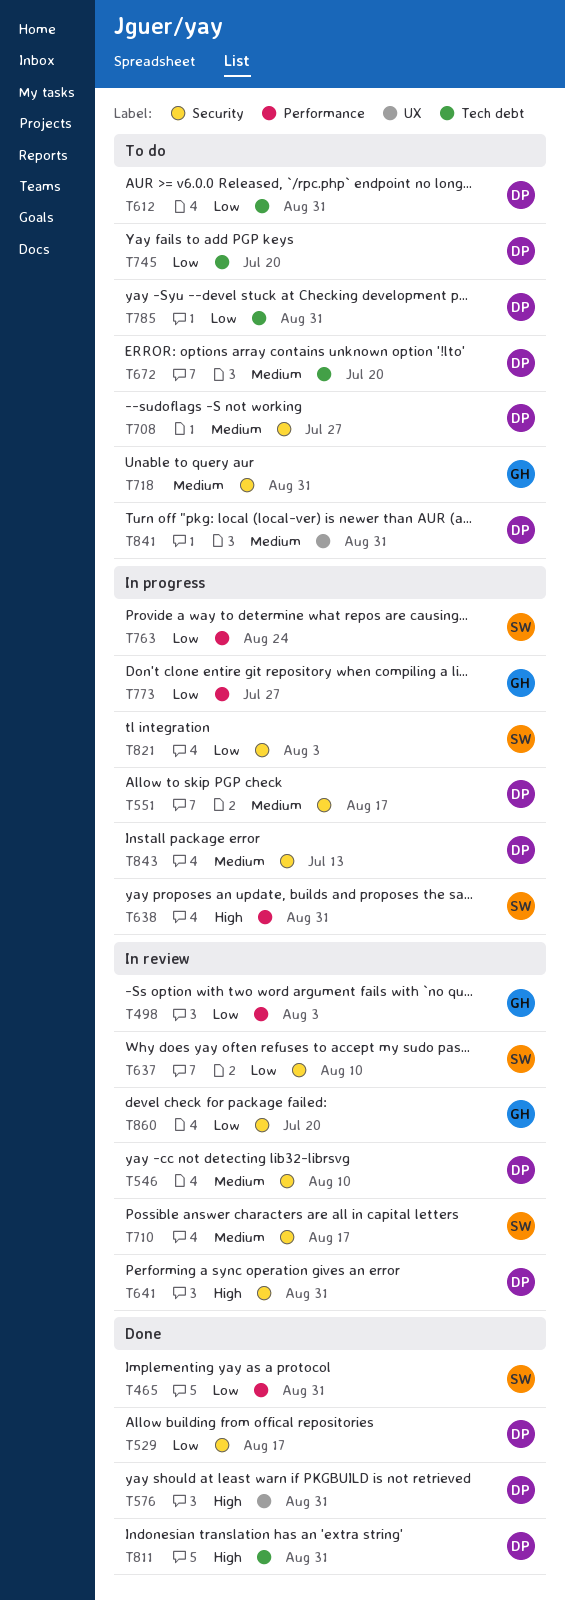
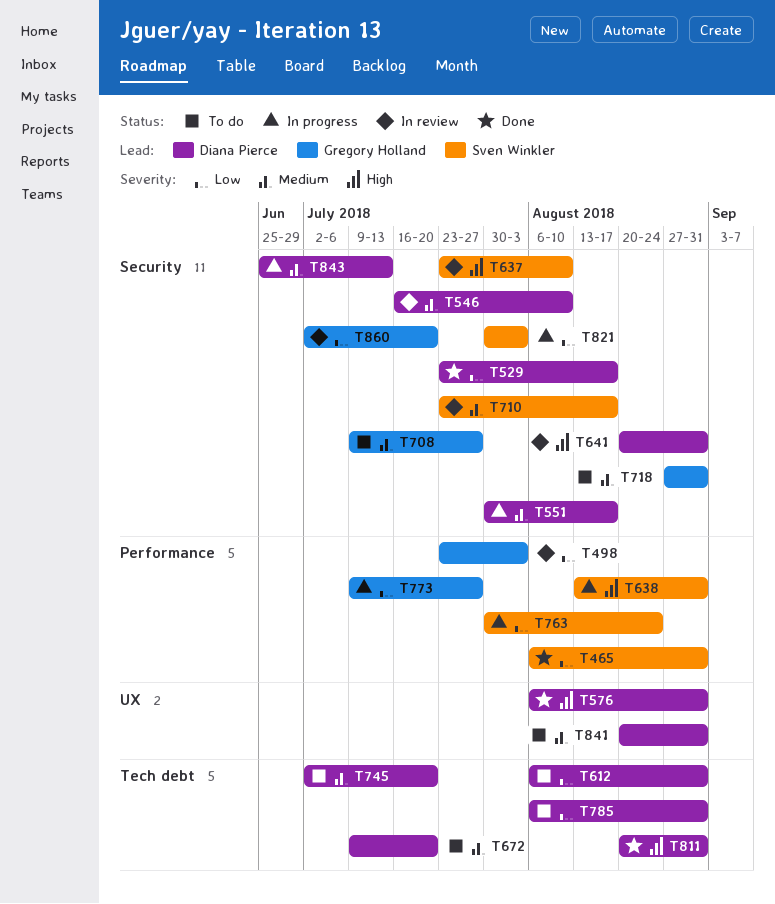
T637, priority: Low -> High
T708, owner: Diana Pierce -> Gregory Holland
T745, priority: Low -> Medium

